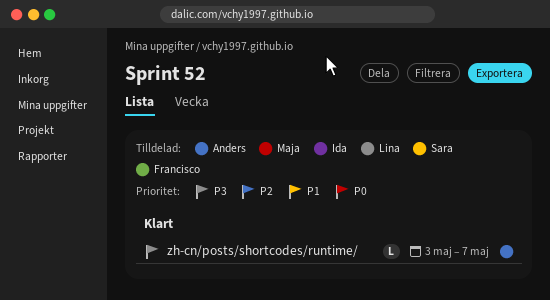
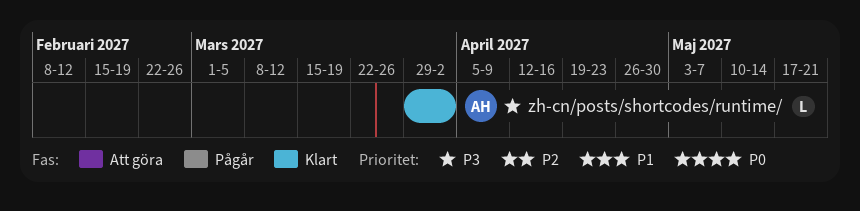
zh-cn/posts/shortcodes/runtime/, start: May 3 -> Mar 29
zh-cn/posts/shortcodes/runtime/, due: May 7 -> Apr 2

